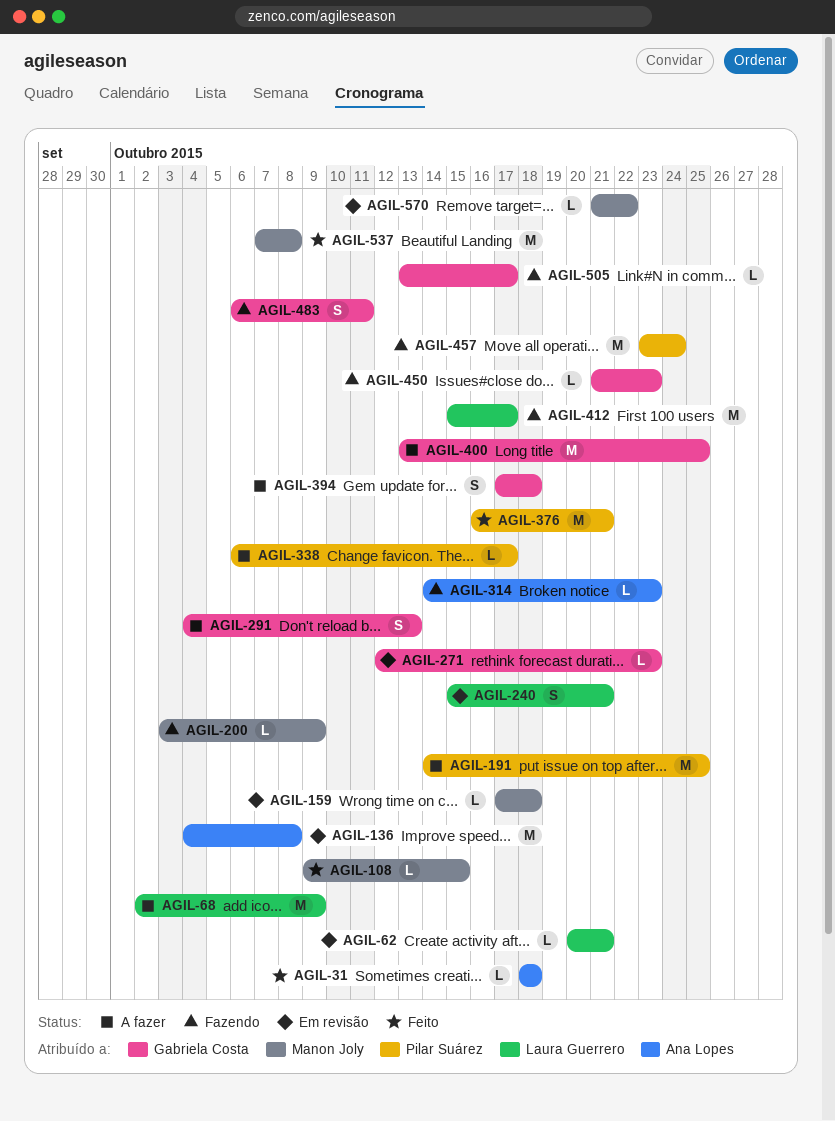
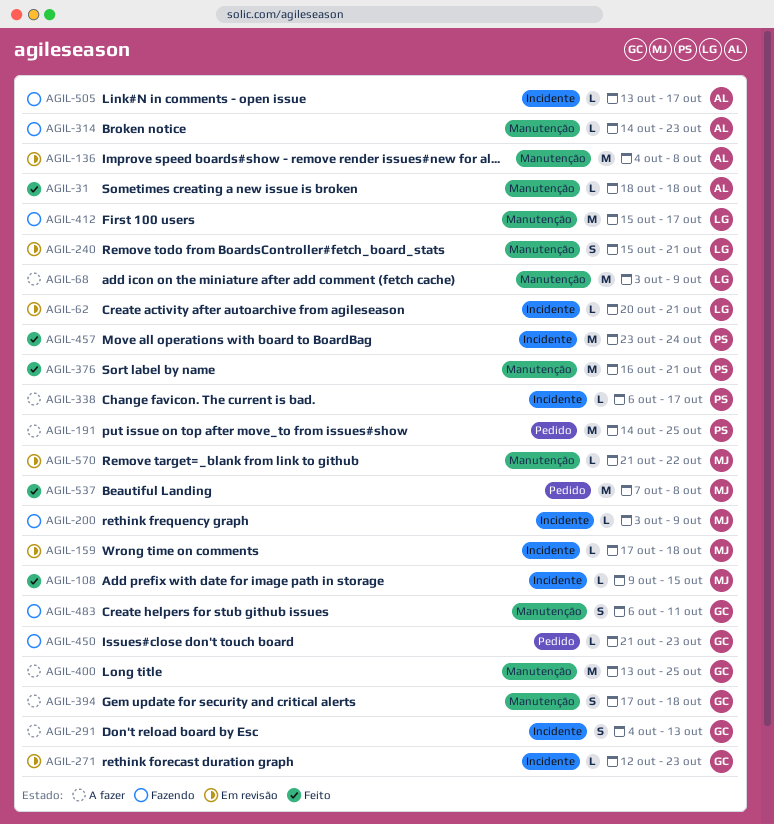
AGIL-68, start: Oct 2 -> Oct 3
AGIL-457, status: Fazendo -> Feito
AGIL-505, owner: Gabriela Costa -> Ana Lopes

